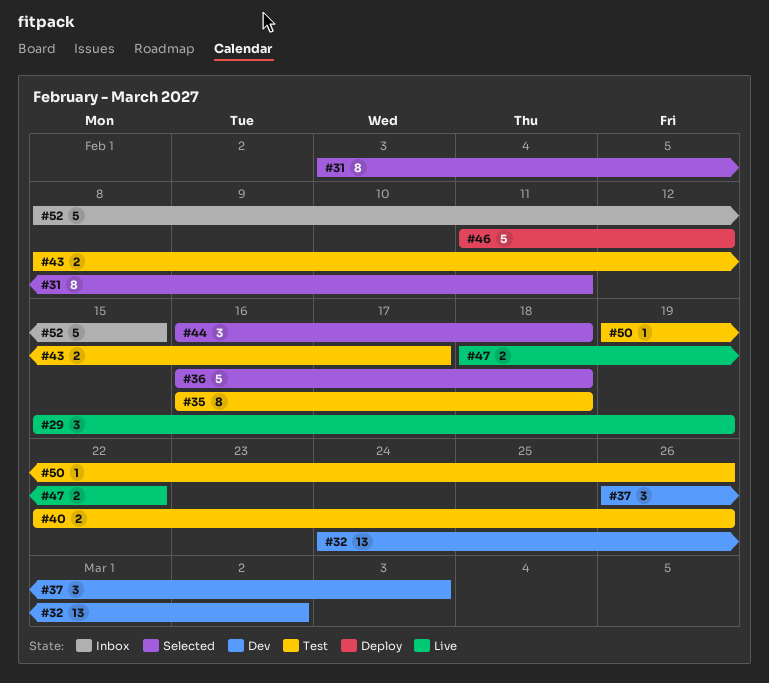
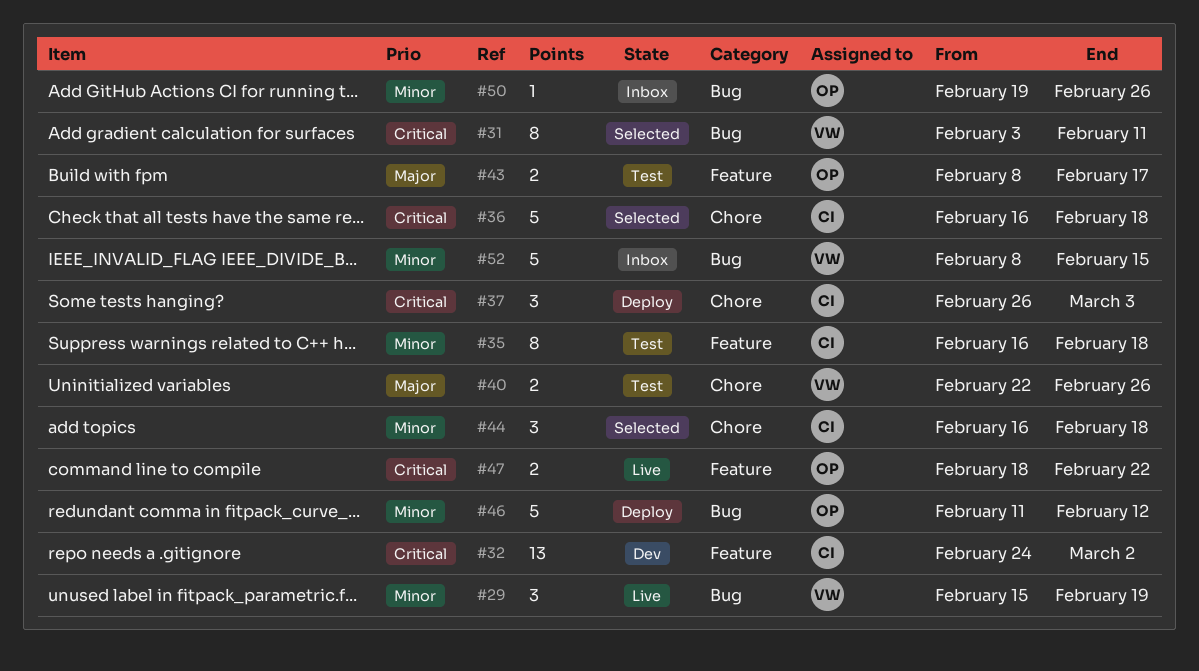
#37, status: Dev -> Deploy
#50, status: Test -> Inbox

